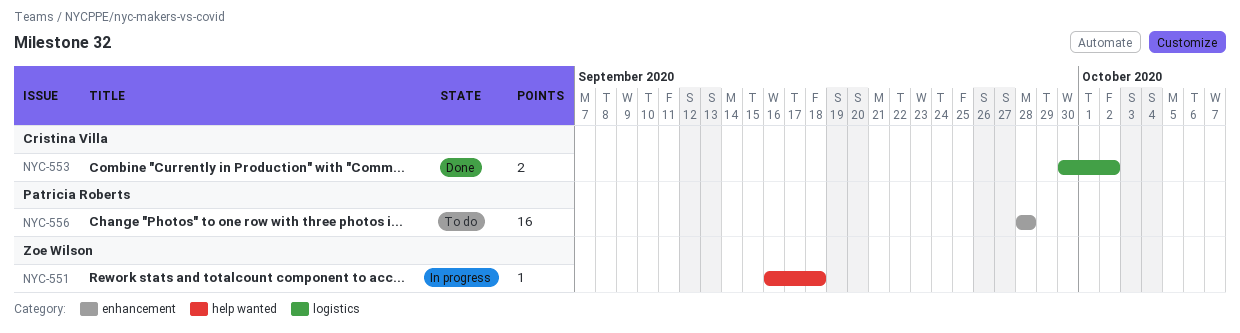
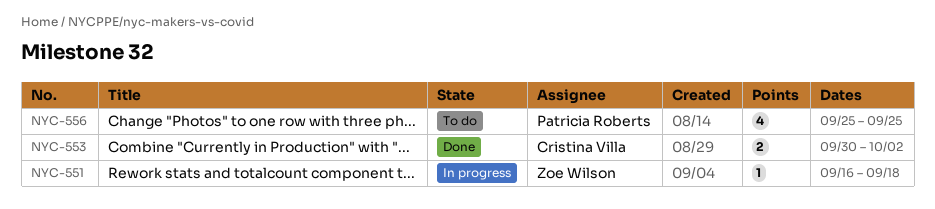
NYC-556, estimate: 16 -> 4
NYC-556, start: Sep 28 -> Sep 25
NYC-556, due: Sep 28 -> Sep 25

